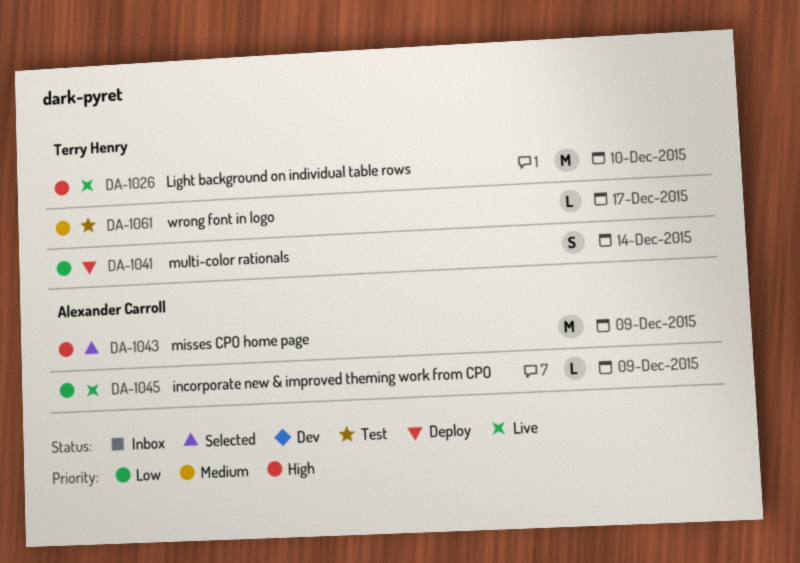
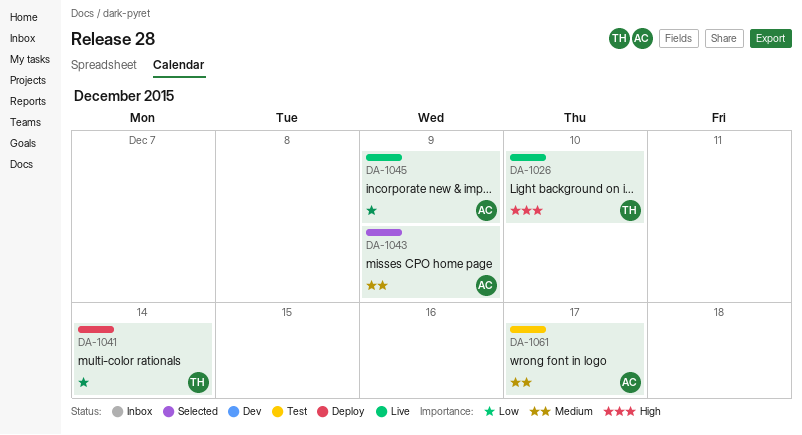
DA-1043, priority: High -> Medium
DA-1061, owner: Terry Henry -> Alexander Carroll

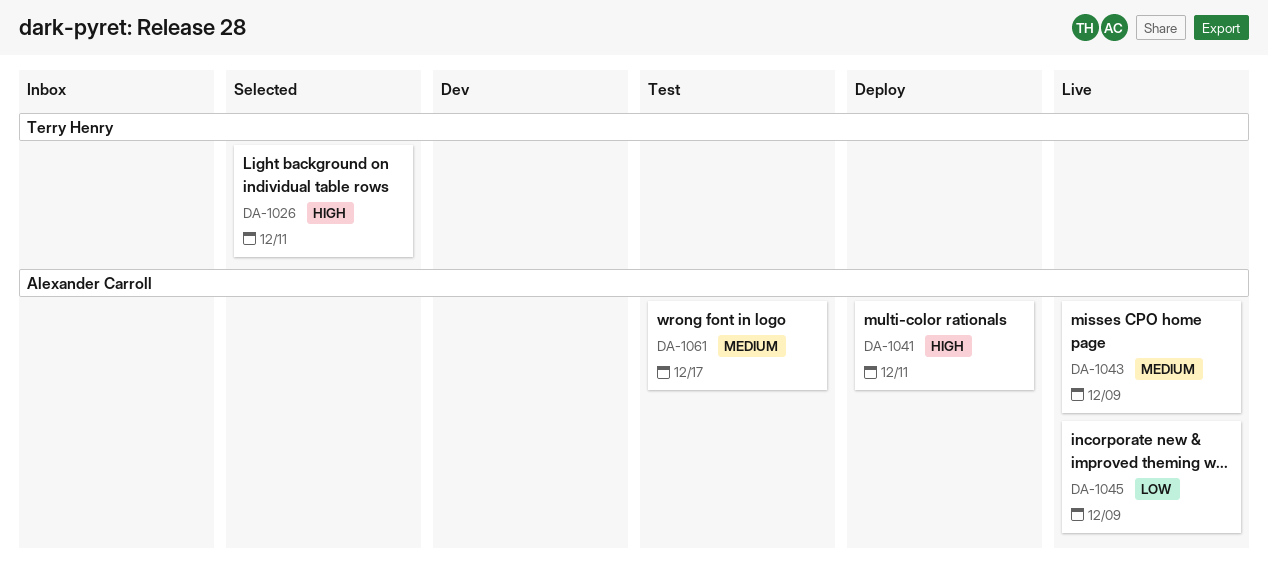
DA-1026, status: Live -> Selected
DA-1026, due: Dec 10 -> Dec 11
DA-1041, owner: Terry Henry -> Alexander Carroll
DA-1041, priority: Low -> High
DA-1041, due: Dec 14 -> Dec 11
DA-1043, status: Selected -> Live

